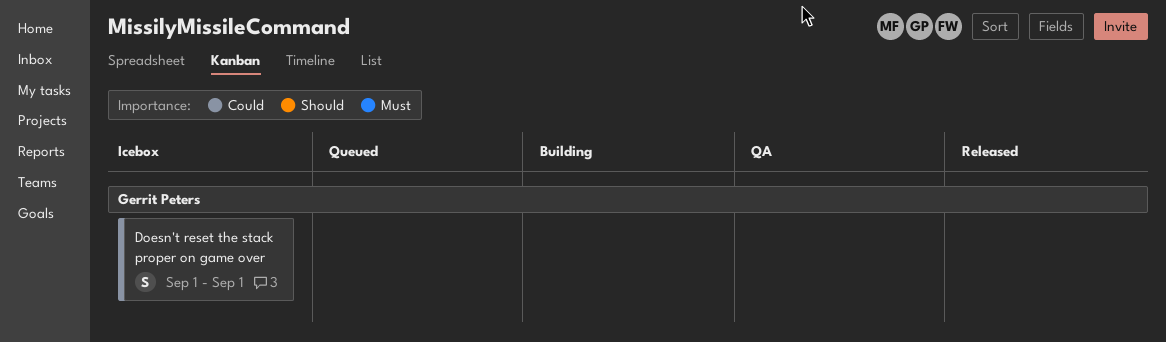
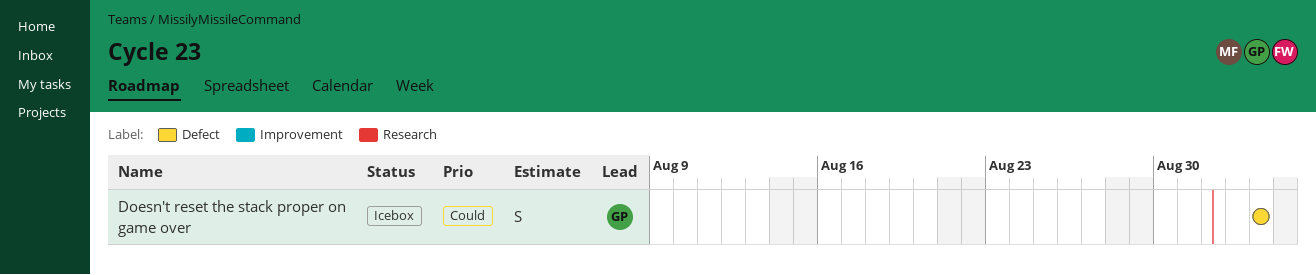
Doesn't reset the stack proper on game over, start: Sep 1 -> Sep 3
Doesn't reset the stack proper on game over, due: Sep 1 -> Sep 3

